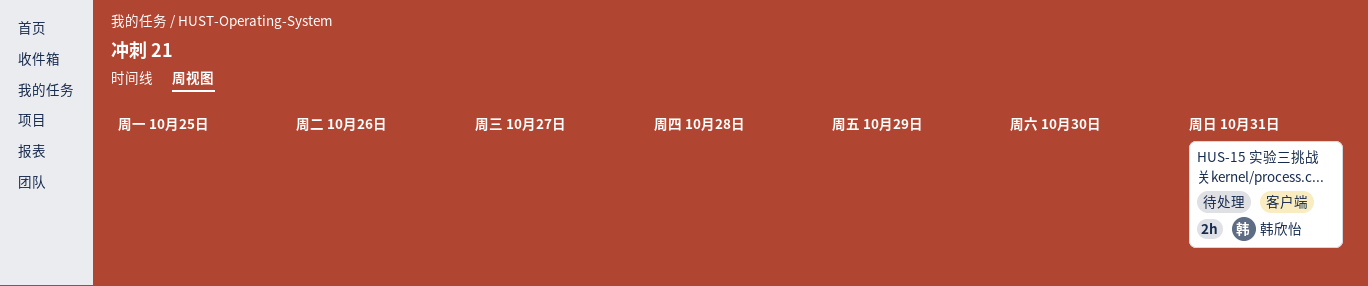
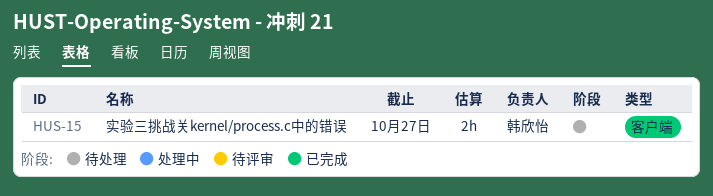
HUS-15, due: Oct 31 -> Oct 27

